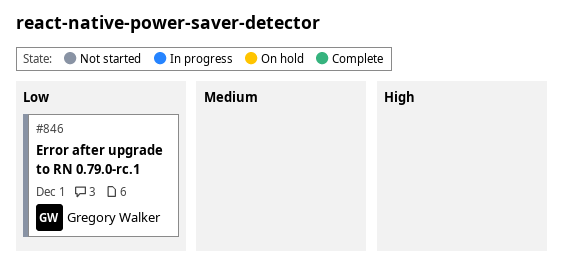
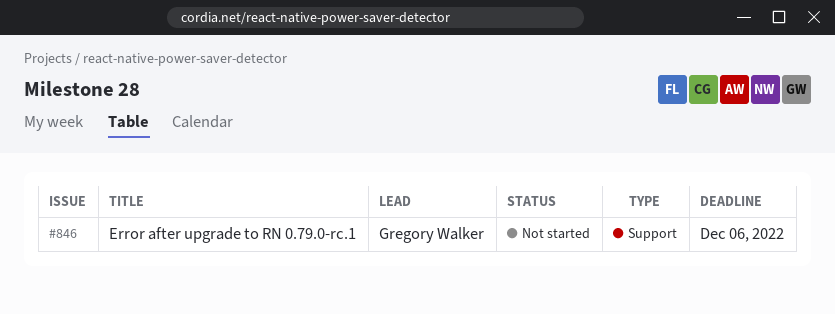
#846, due: Dec 1 -> Dec 6

